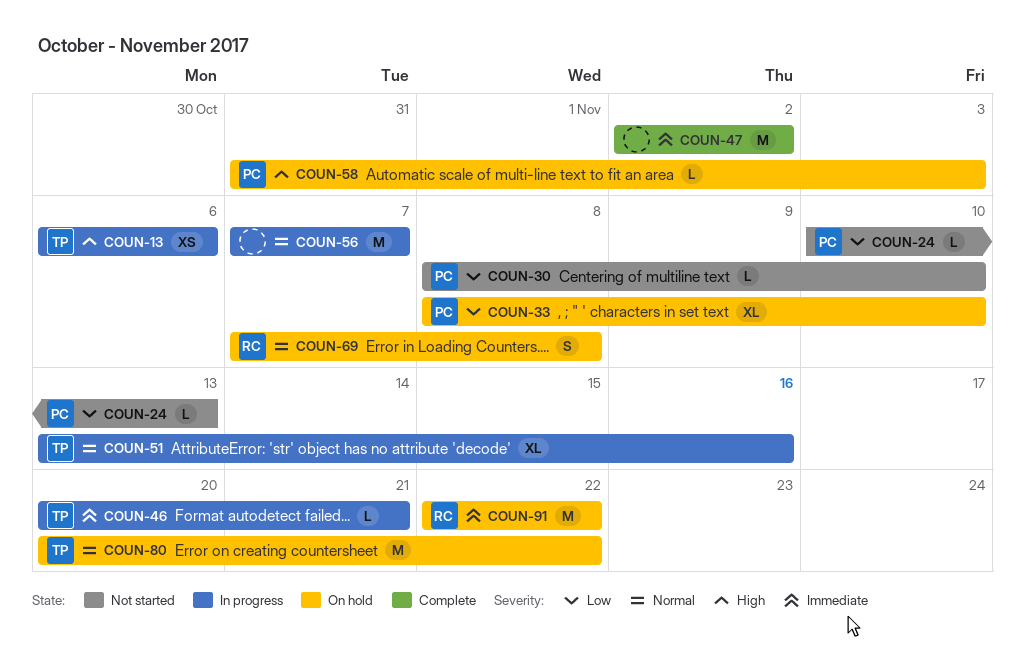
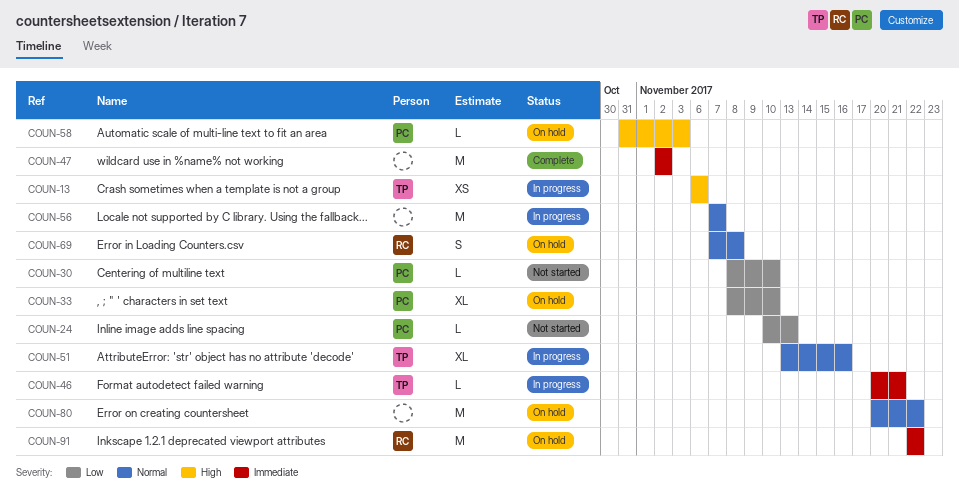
COUN-80, owner: TP -> none

